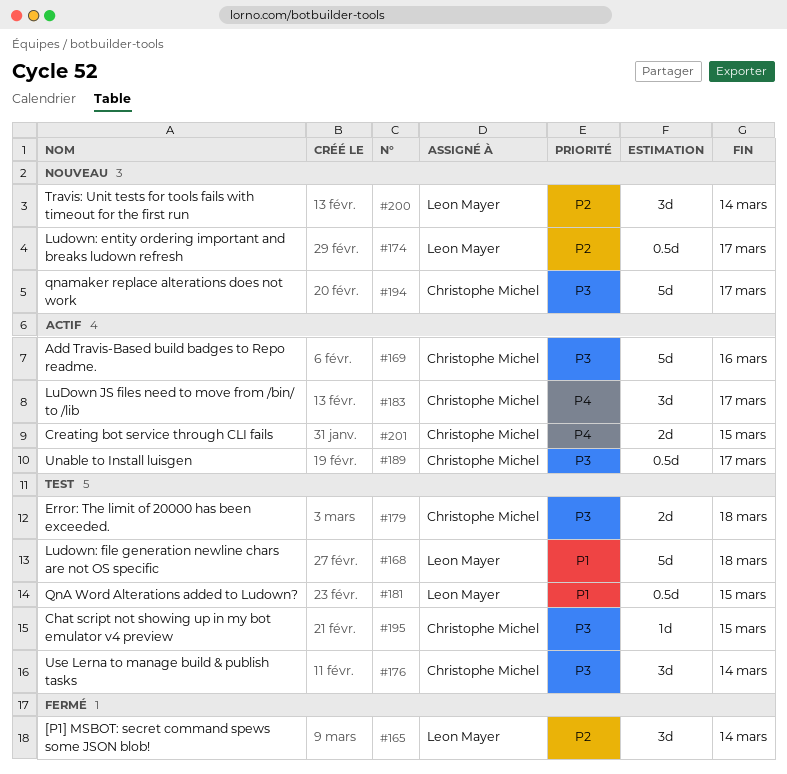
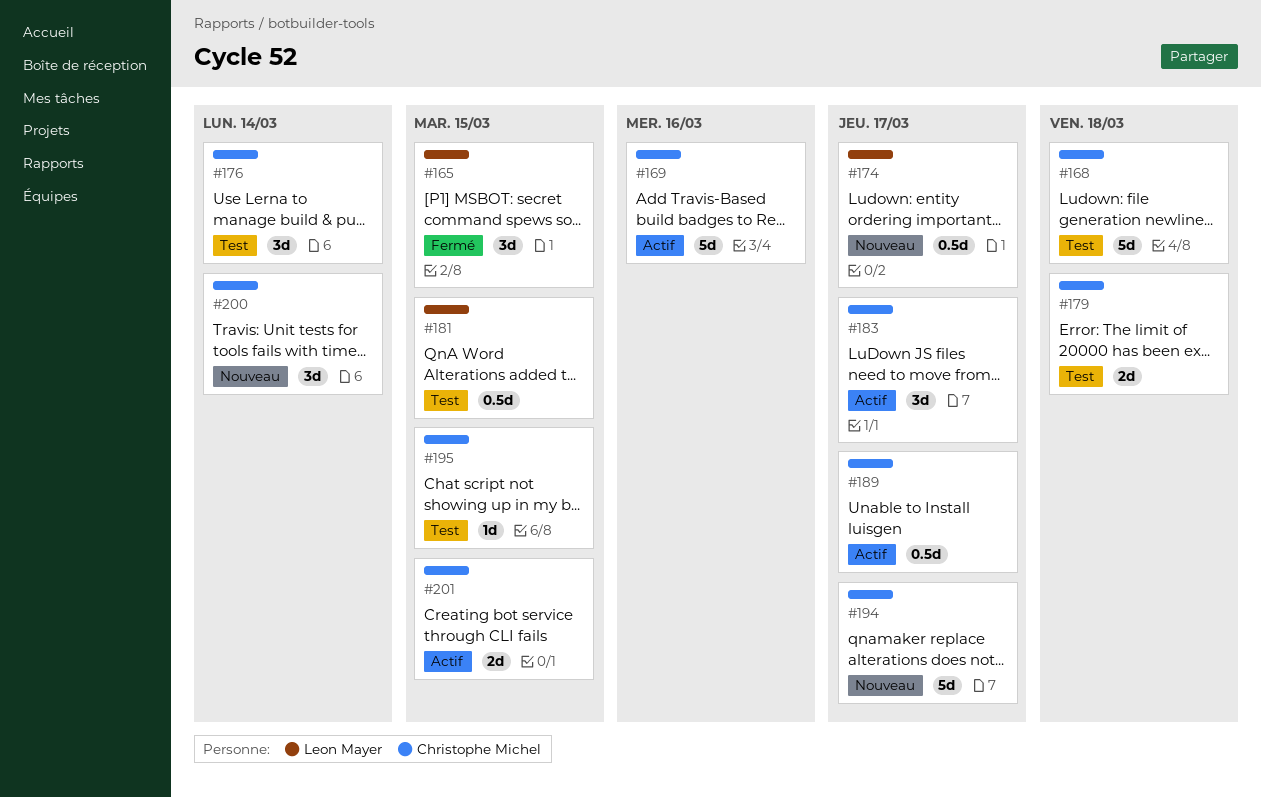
#165, due: Mar 14 -> Mar 15
#168, owner: Leon Mayer -> Christophe Michel
#200, owner: Leon Mayer -> Christophe Michel

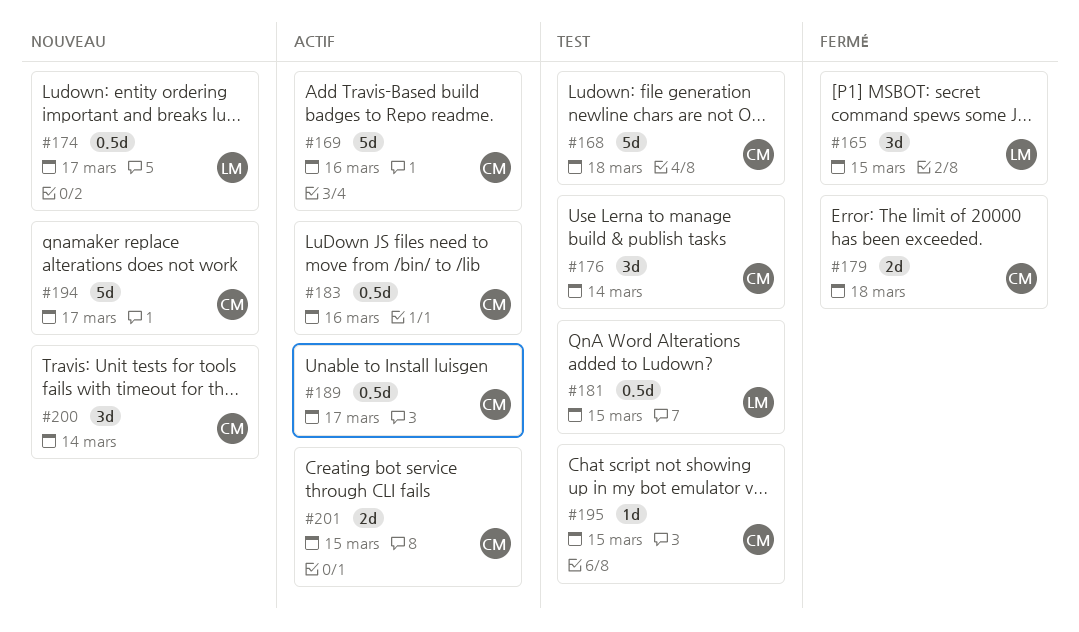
#179, status: Test -> Fermé
#183, estimate: 3d -> 0.5d
#183, due: Mar 17 -> Mar 16

